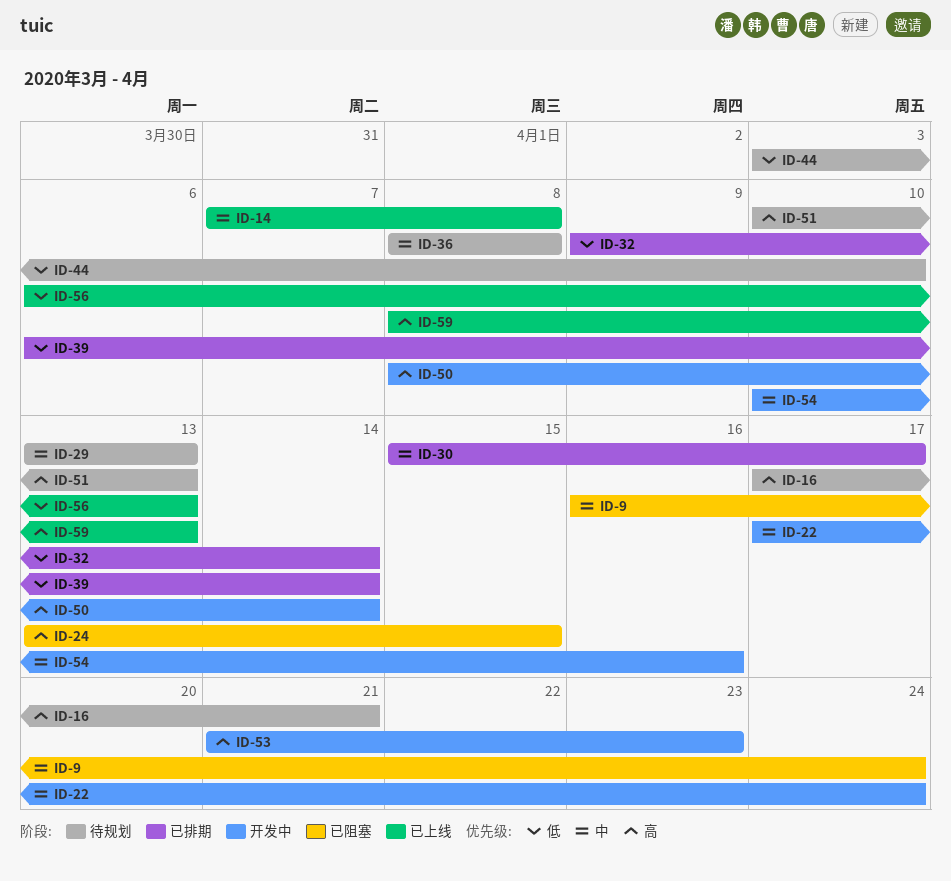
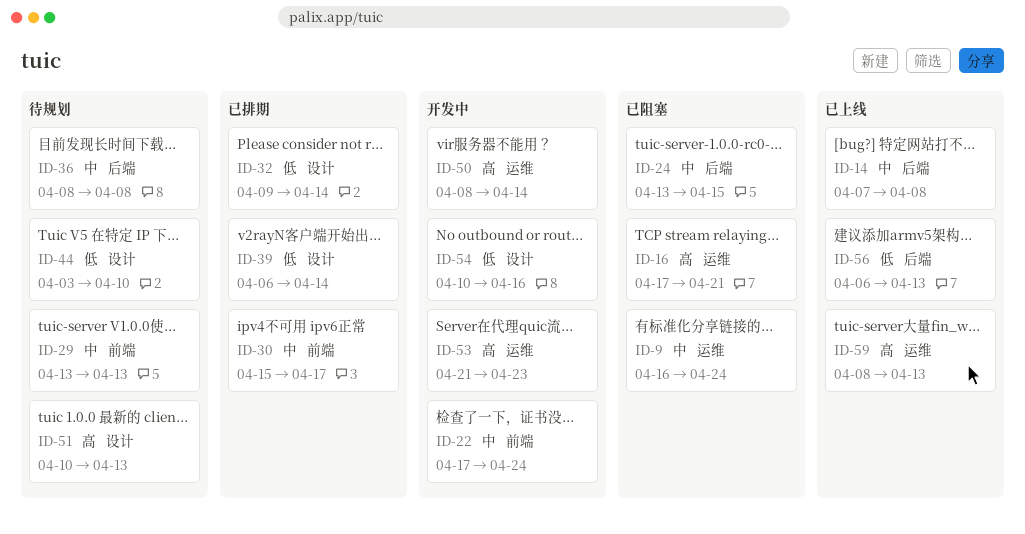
ID-16, status: 待规划 -> 已阻塞
ID-24, priority: 高 -> 中
ID-54, priority: 中 -> 低

